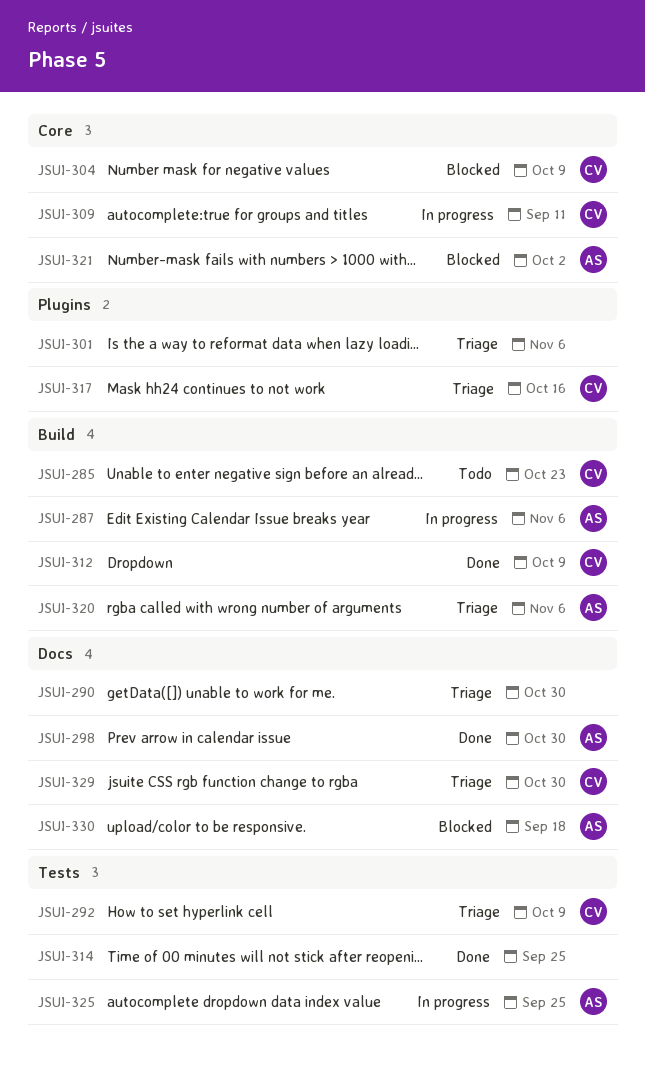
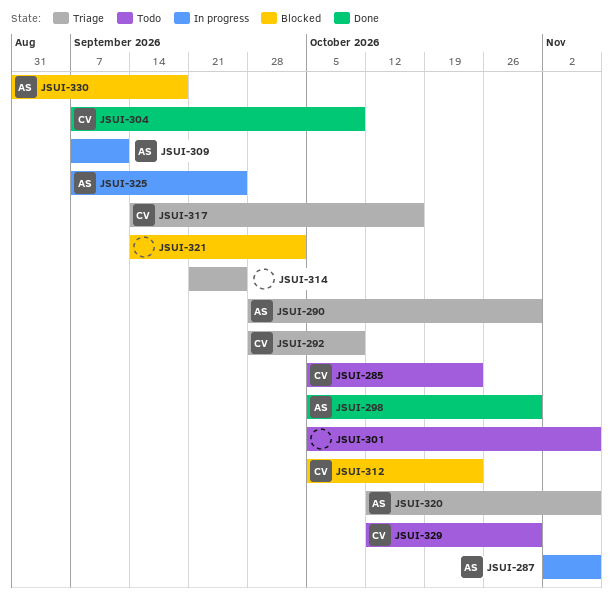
JSUI-290, owner: none -> AS
JSUI-301, status: Triage -> Todo
JSUI-304, status: Blocked -> Done
JSUI-309, owner: CV -> AS
JSUI-312, status: Done -> Blocked
JSUI-312, due: Oct 9 -> Oct 23
JSUI-314, status: Done -> Triage
JSUI-321, owner: AS -> none
JSUI-329, status: Triage -> Todo

